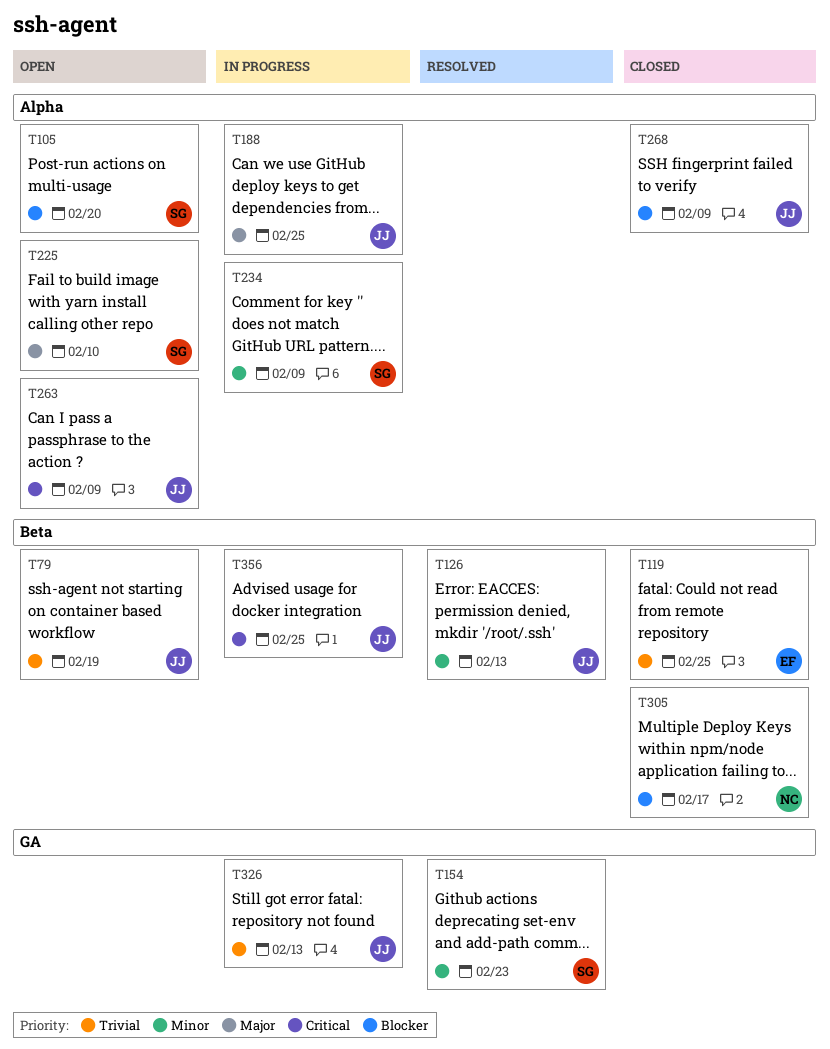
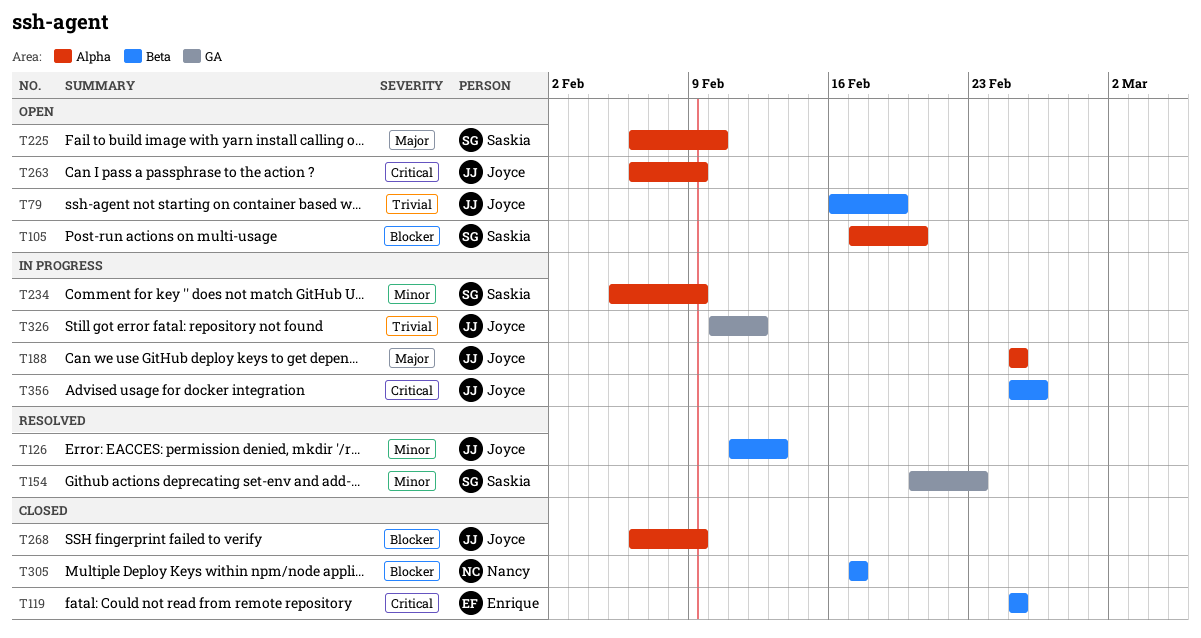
T119, priority: Trivial -> Critical
T326, due: Feb 13 -> Feb 12
T356, due: Feb 25 -> Feb 26

